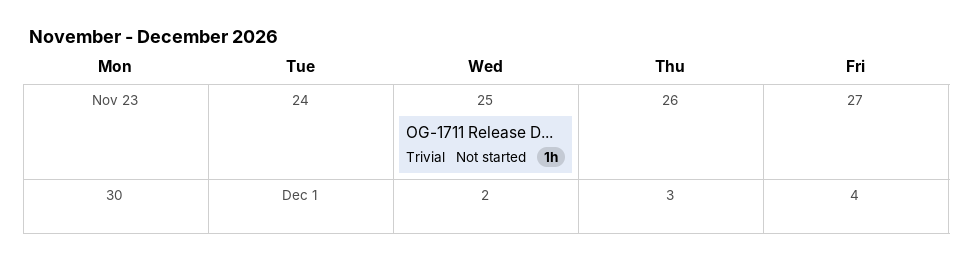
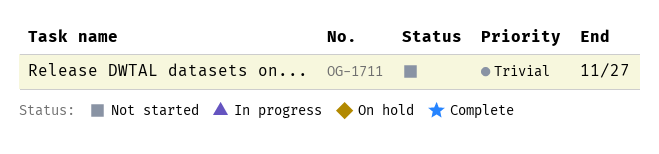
OG-1711, due: Nov 25 -> Nov 27

